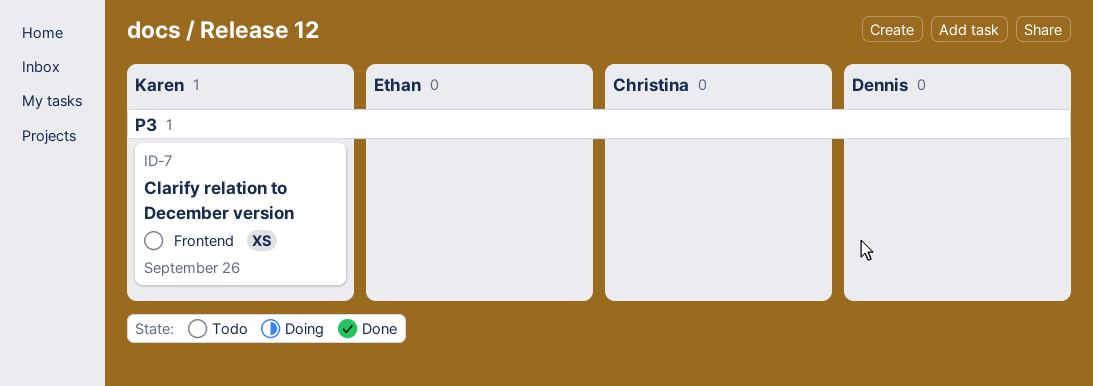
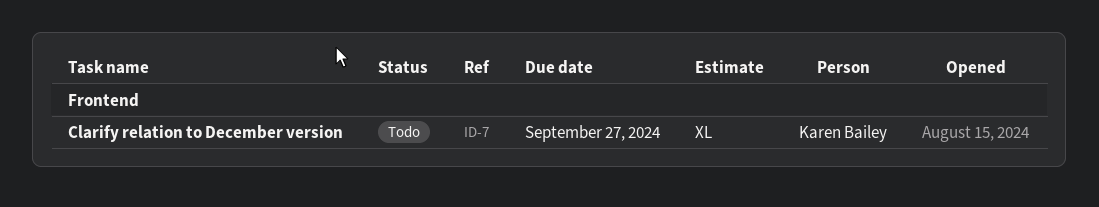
ID-7, estimate: XS -> XL
ID-7, due: Sep 26 -> Sep 27

